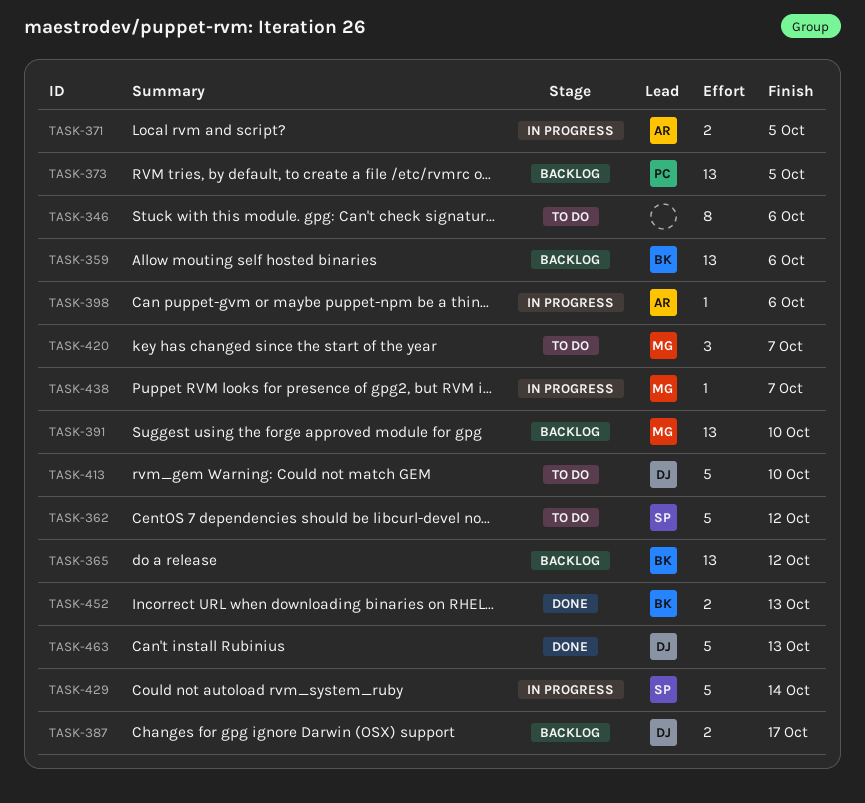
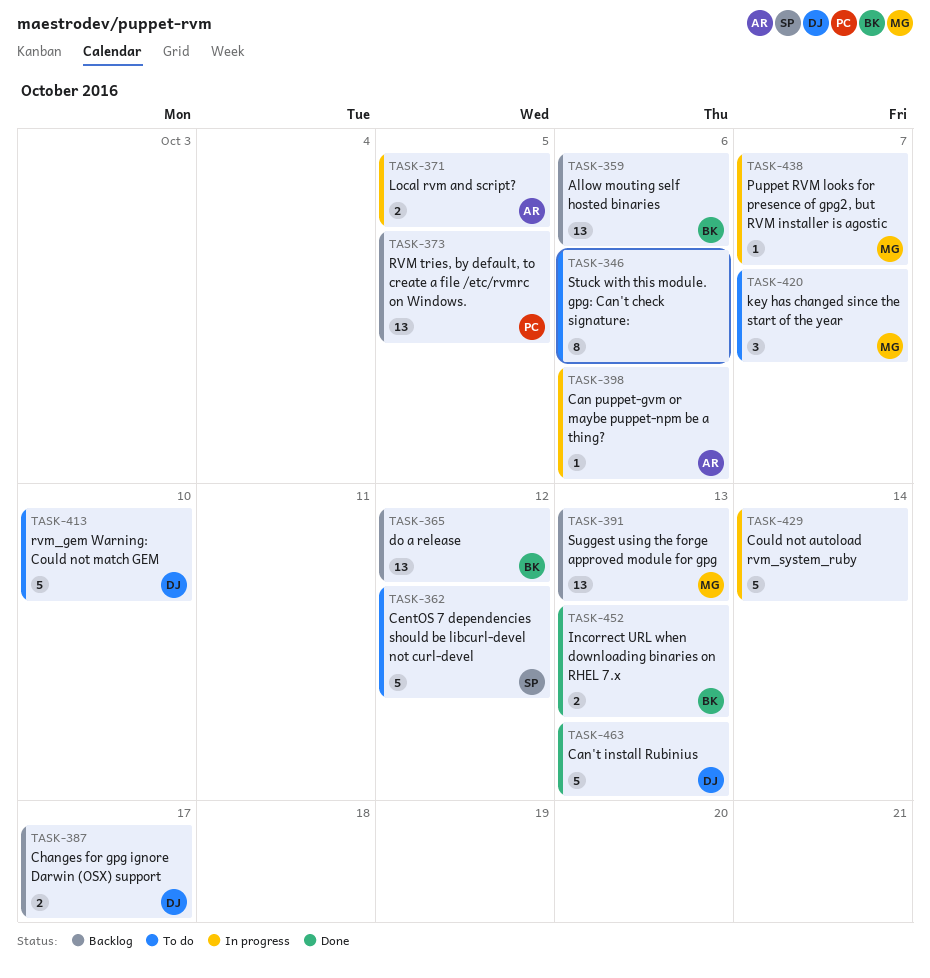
TASK-391, due: Oct 10 -> Oct 13
TASK-429, owner: SP -> none

